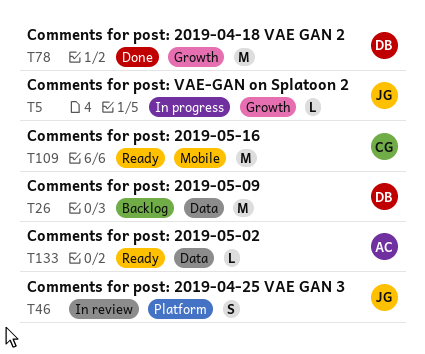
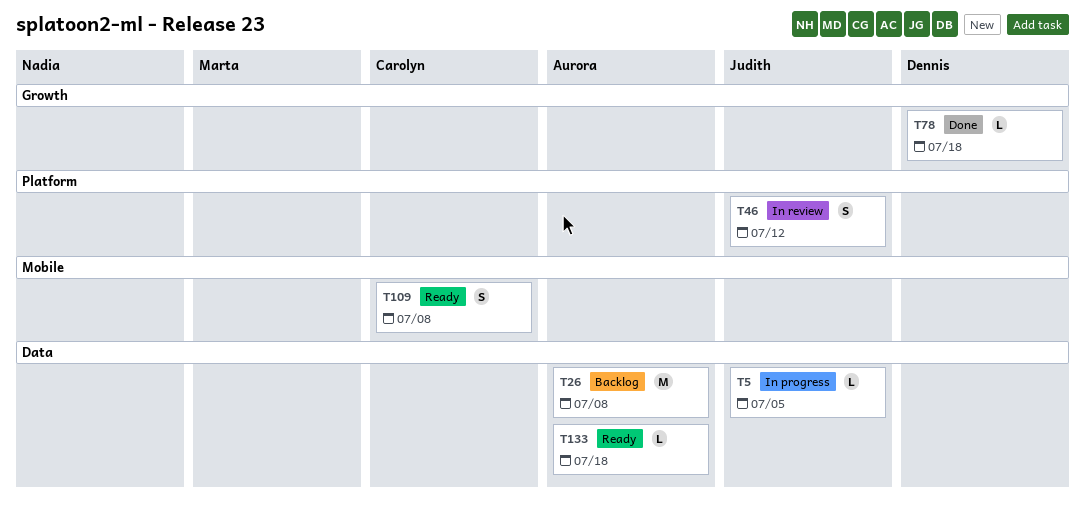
T5, label: Growth -> Data
T26, owner: Dennis -> Aurora
T78, estimate: M -> L
T109, estimate: M -> S

